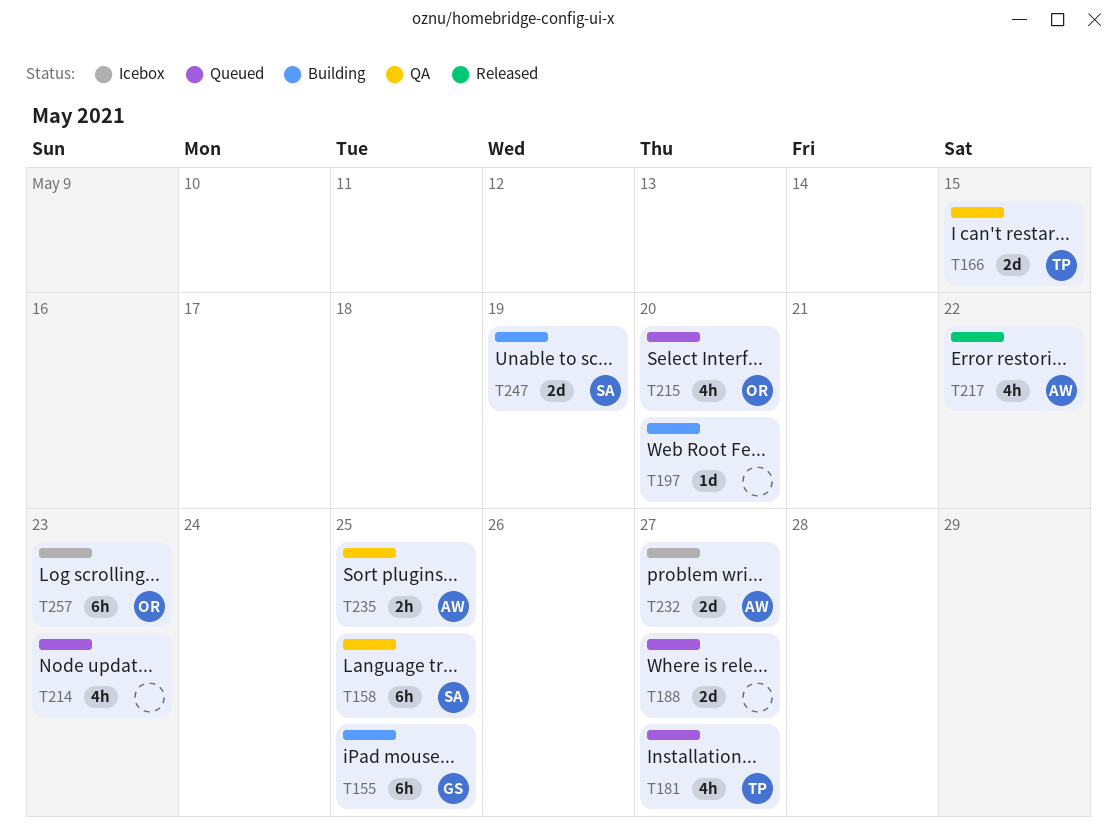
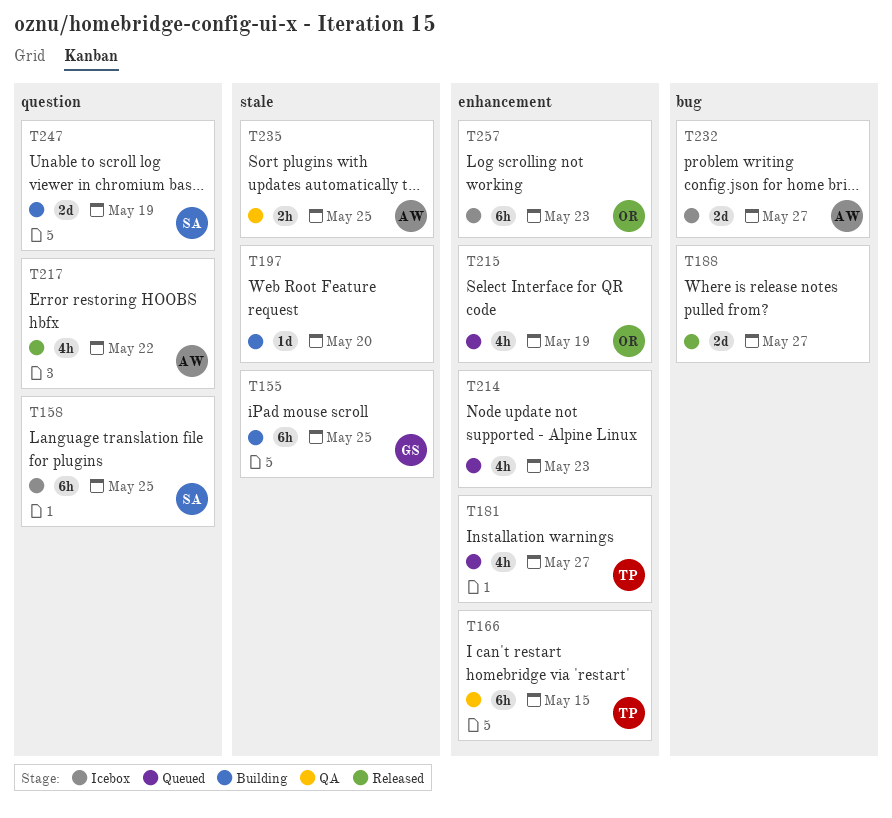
T158, status: QA -> Icebox
T166, estimate: 2d -> 6h
T188, status: Queued -> Released
T215, due: May 20 -> May 19

